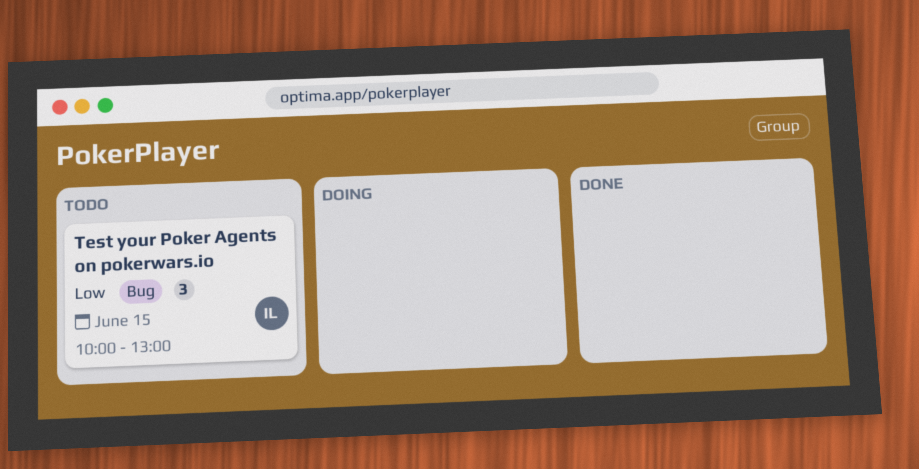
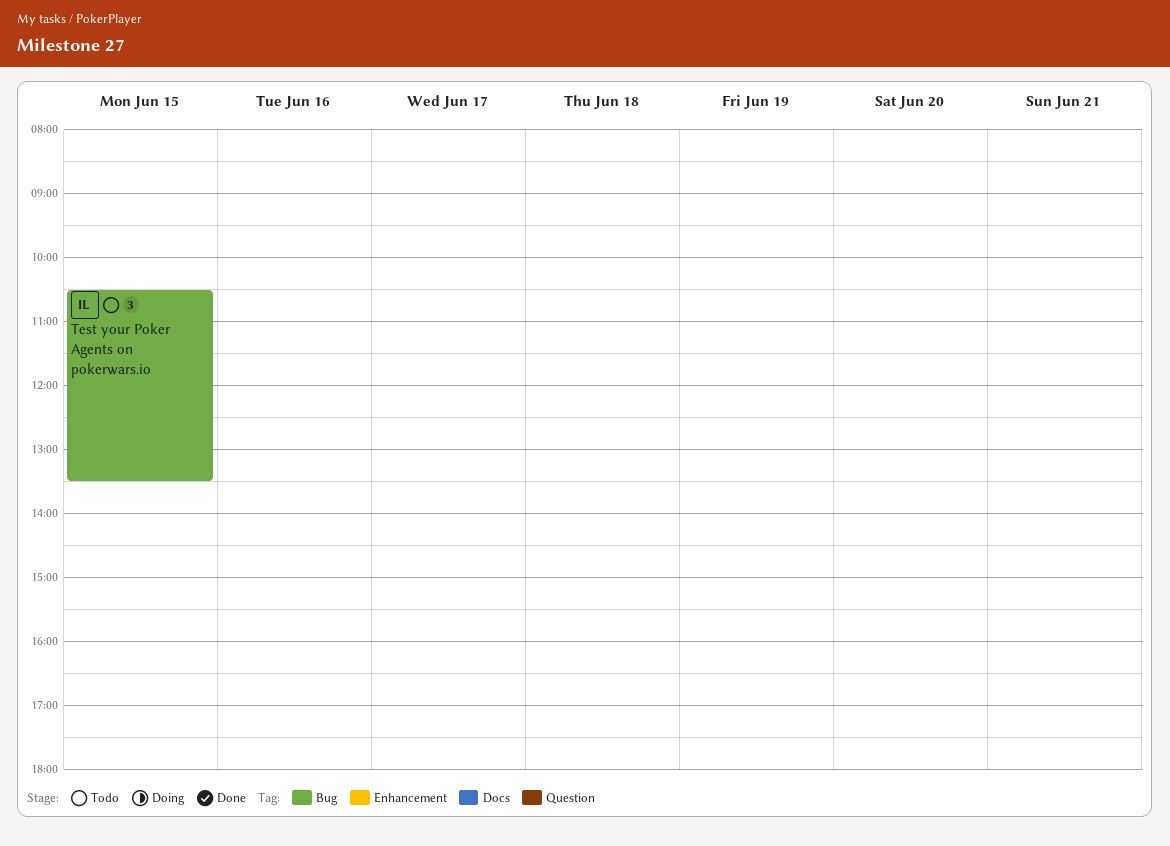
Test your Poker Agents on pokerwars.io, begins: 10:00 -> 10:30
Test your Poker Agents on pokerwars.io, ends: 13:00 -> 13:30

